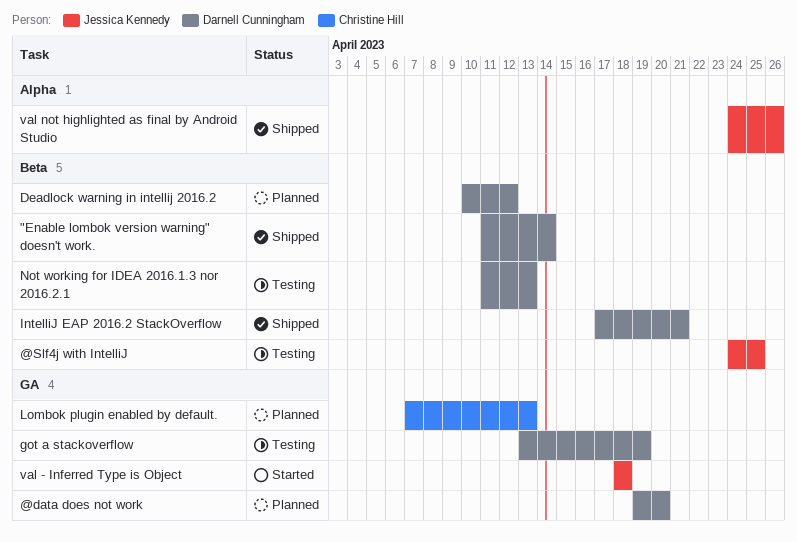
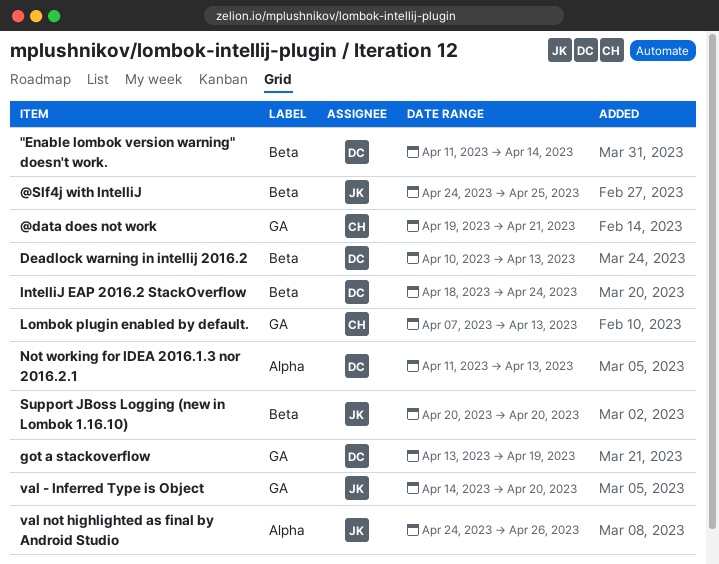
@data does not work, owner: Darnell Cunningham -> Christine Hill
@data does not work, due: Apr 20 -> Apr 21
Deadlock warning in intellij 2016.2, due: Apr 12 -> Apr 13
IntelliJ EAP 2016.2 StackOverflow, start: Apr 17 -> Apr 18
IntelliJ EAP 2016.2 StackOverflow, due: Apr 21 -> Apr 24
Not working for IDEA 2016.1.3 nor 2016.2.1, label: Beta -> Alpha
Support JBoss Logging (new in Lombok 1.16.10): none -> present
val - Inferred Type is Object, start: Apr 18 -> Apr 14
val - Inferred Type is Object, due: Apr 18 -> Apr 20

